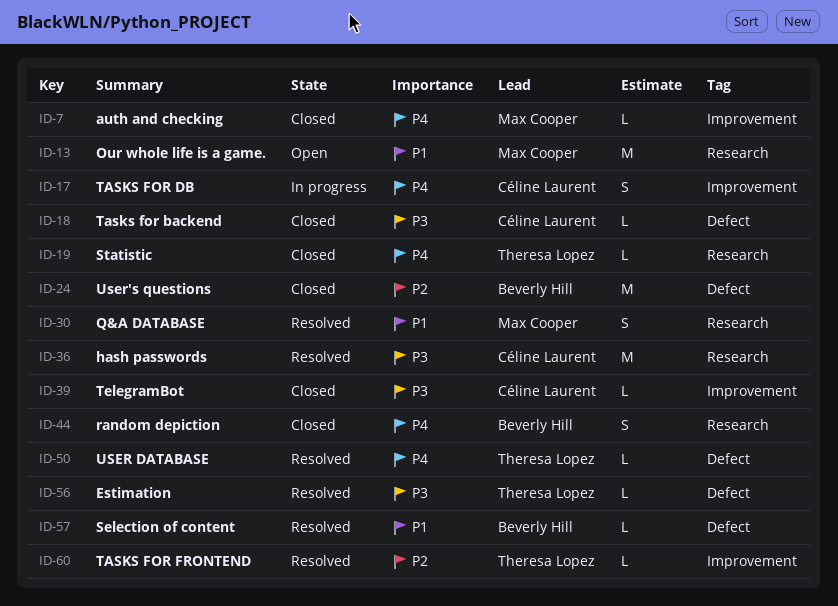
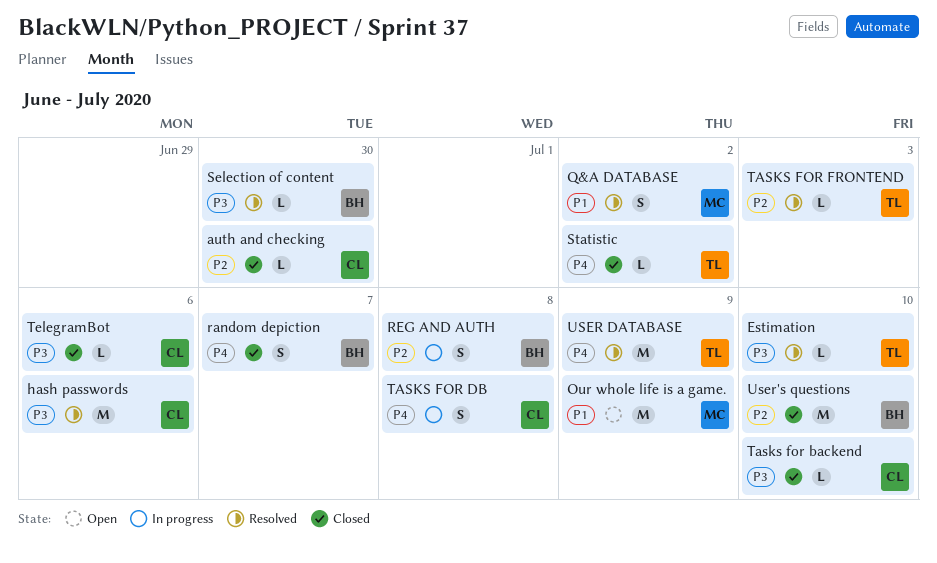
auth and checking, owner: Max Cooper -> Céline Laurent
auth and checking, priority: P4 -> P2
REG AND AUTH: none -> present
Selection of content, priority: P1 -> P3
USER DATABASE, estimate: L -> M

